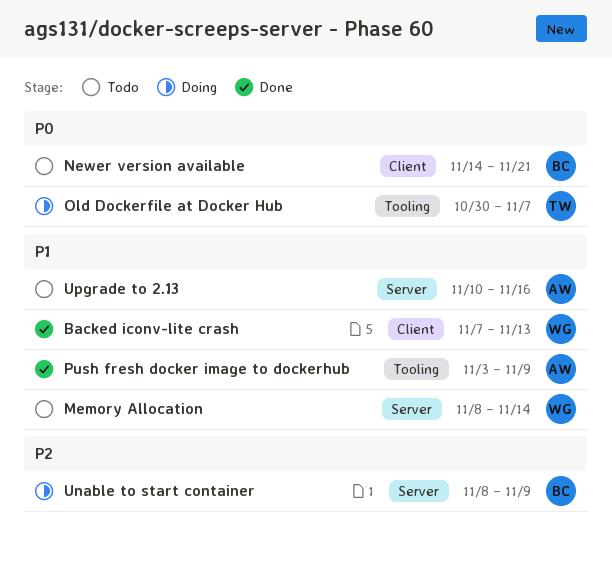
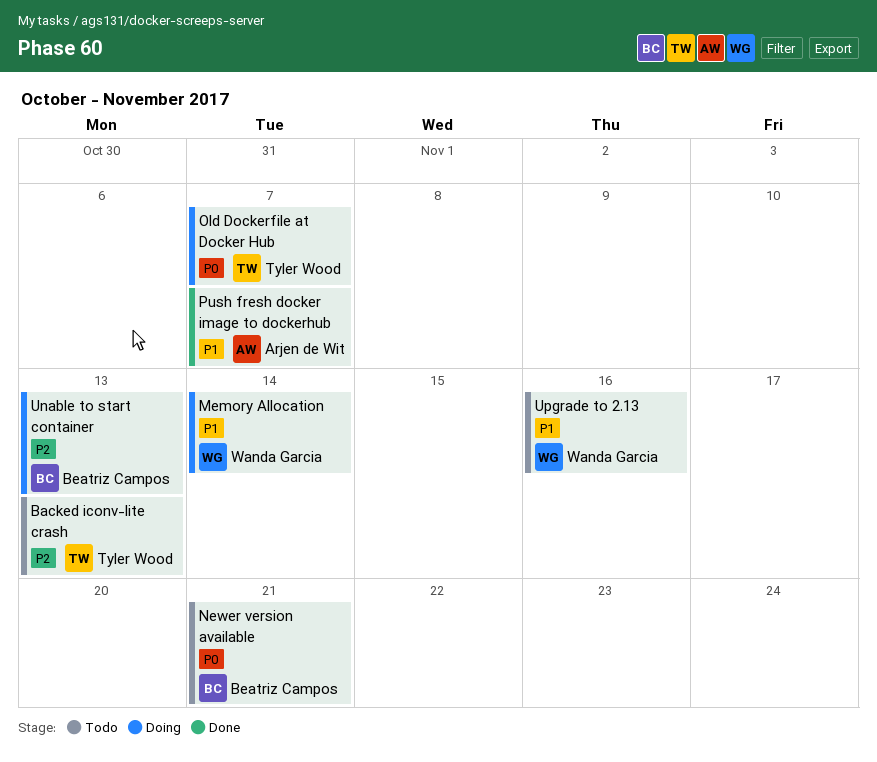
Backed iconv-lite crash, status: Done -> Todo
Backed iconv-lite crash, owner: Wanda Garcia -> Tyler Wood
Backed iconv-lite crash, priority: P1 -> P2
Memory Allocation, status: Todo -> Doing
Push fresh docker image to dockerhub, due: Nov 9 -> Nov 7
Unable to start container, due: Nov 9 -> Nov 13
Upgrade to 2.13, owner: Arjen de Wit -> Wanda Garcia

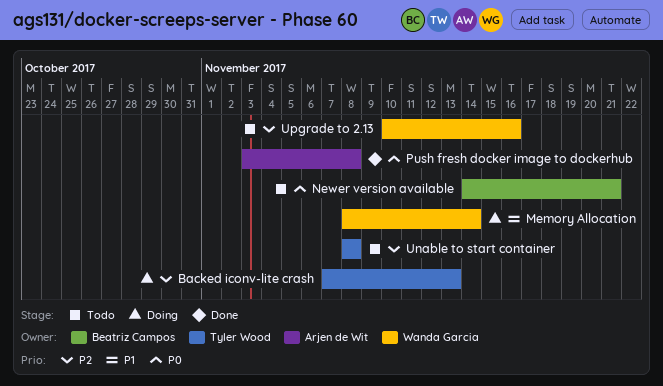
Backed iconv-lite crash, status: Todo -> Doing
Old Dockerfile at Docker Hub: present -> none
Push fresh docker image to dockerhub, priority: P1 -> P0
Push fresh docker image to dockerhub, due: Nov 7 -> Nov 8
Unable to start container, status: Doing -> Todo
Unable to start container, owner: Beatriz Campos -> Tyler Wood
Unable to start container, due: Nov 13 -> Nov 8
Upgrade to 2.13, priority: P1 -> P2

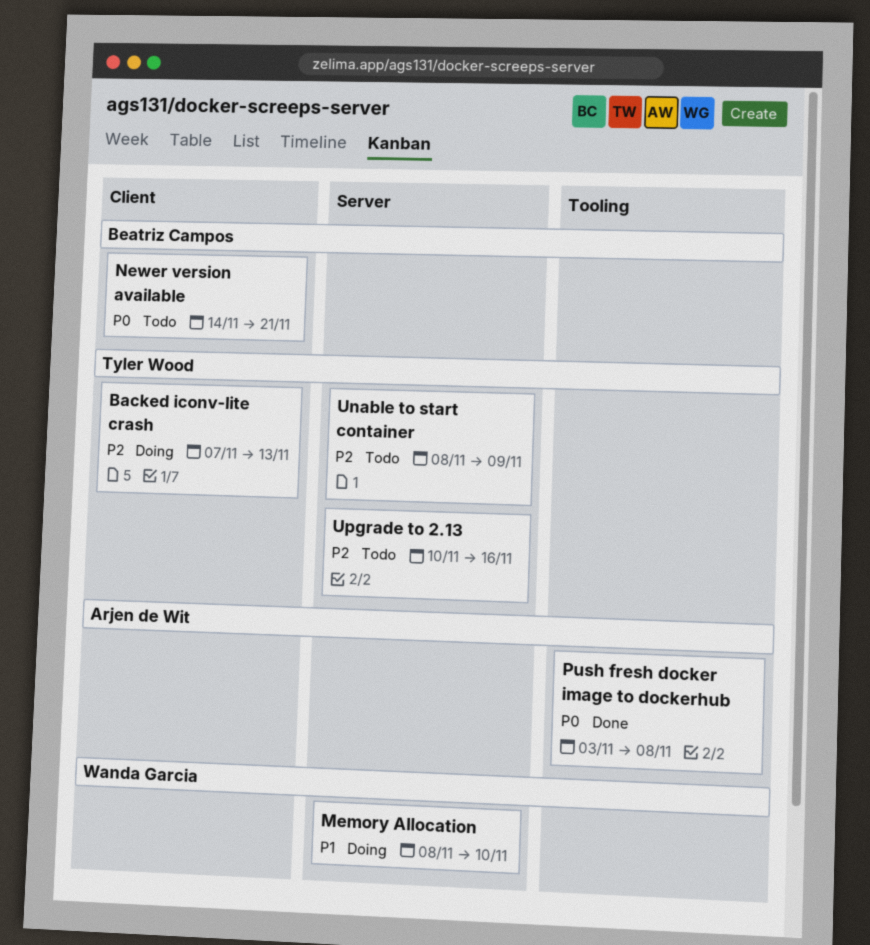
Memory Allocation, due: Nov 14 -> Nov 10
Unable to start container, due: Nov 8 -> Nov 9
Upgrade to 2.13, owner: Wanda Garcia -> Tyler Wood

